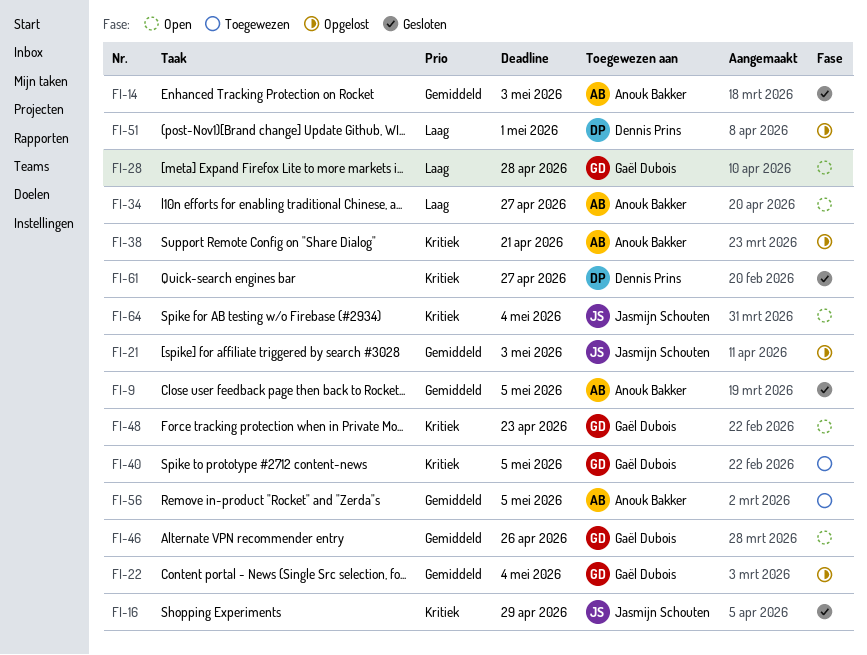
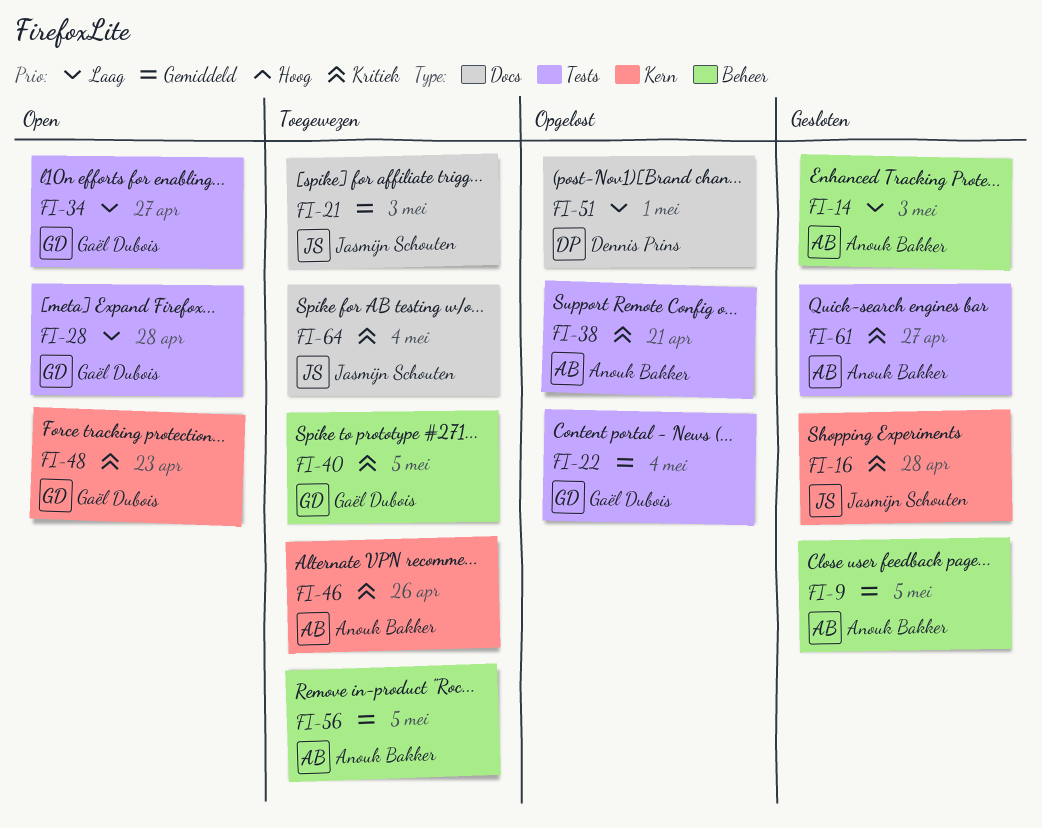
FI-14, priority: Gemiddeld -> Laag
FI-16, due: Apr 29 -> Apr 28
FI-21, status: Opgelost -> Toegewezen
FI-34, owner: Anouk Bakker -> Gaël Dubois
FI-46, status: Open -> Toegewezen
FI-46, owner: Gaël Dubois -> Anouk Bakker
FI-46, priority: Gemiddeld -> Kritiek
FI-61, owner: Dennis Prins -> Anouk Bakker
FI-64, status: Open -> Toegewezen

